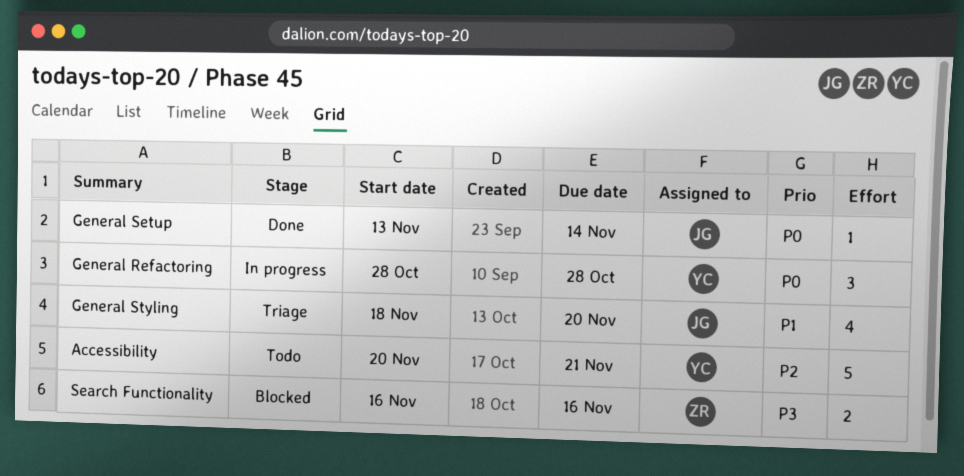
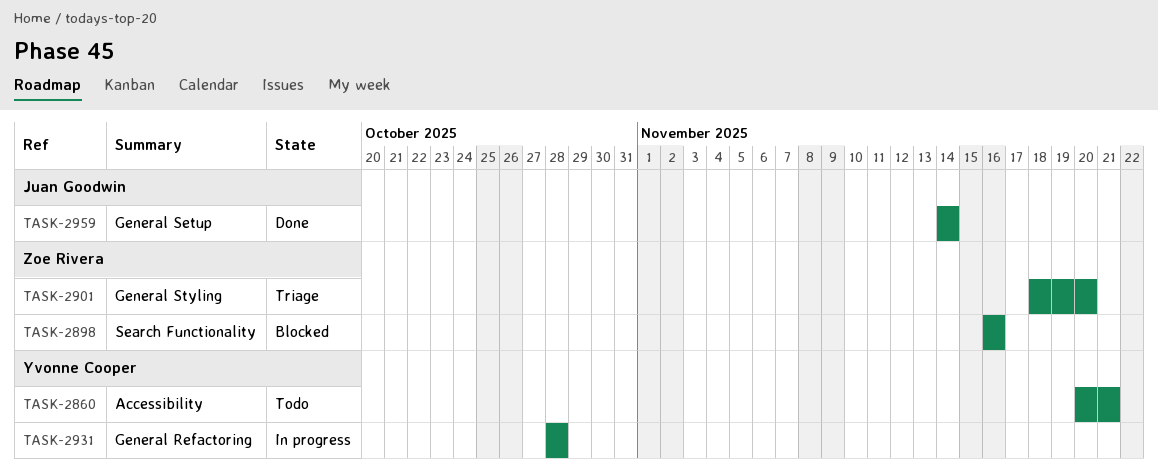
General Setup, start: Nov 13 -> Nov 14
General Styling, owner: Juan Goodwin -> Zoe Rivera

